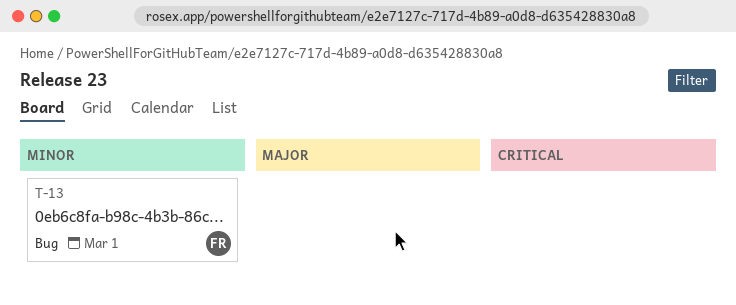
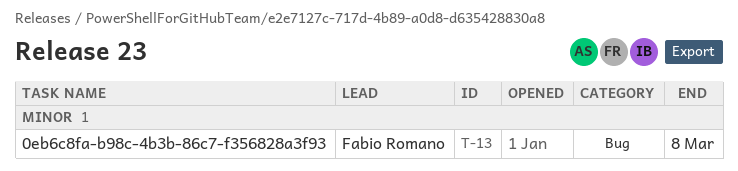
T-13, due: Mar 1 -> Mar 8

